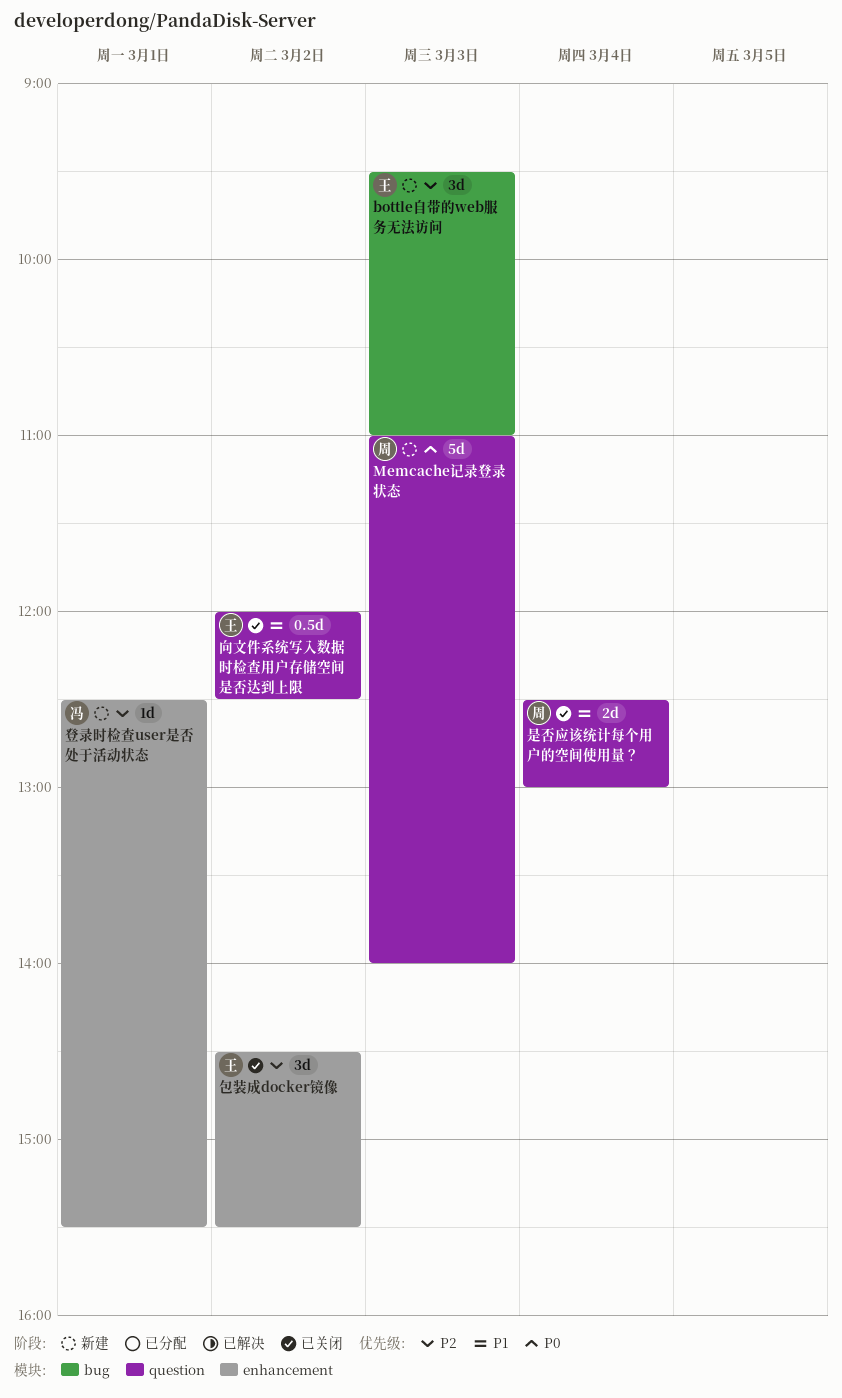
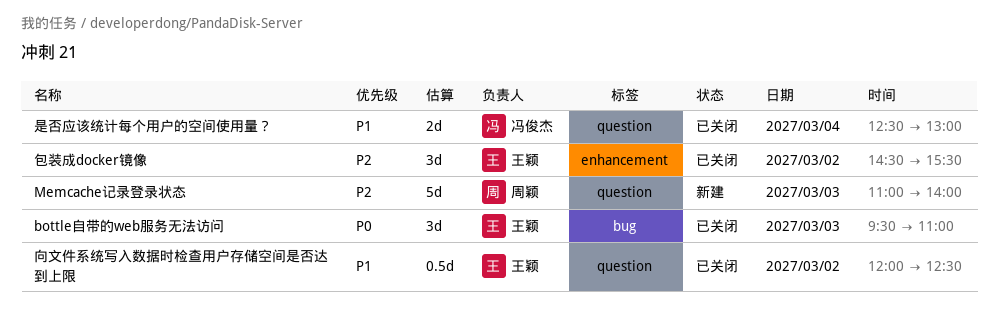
bottle自带的web服务无法访问, status: 新建 -> 已关闭
bottle自带的web服务无法访问, priority: P2 -> P0
Memcache记录登录状态, priority: P0 -> P2
是否应该统计每个用户的空间使用量？, owner: 周颖 -> 冯俊杰
登录时检查user是否处于活动状态: present -> none

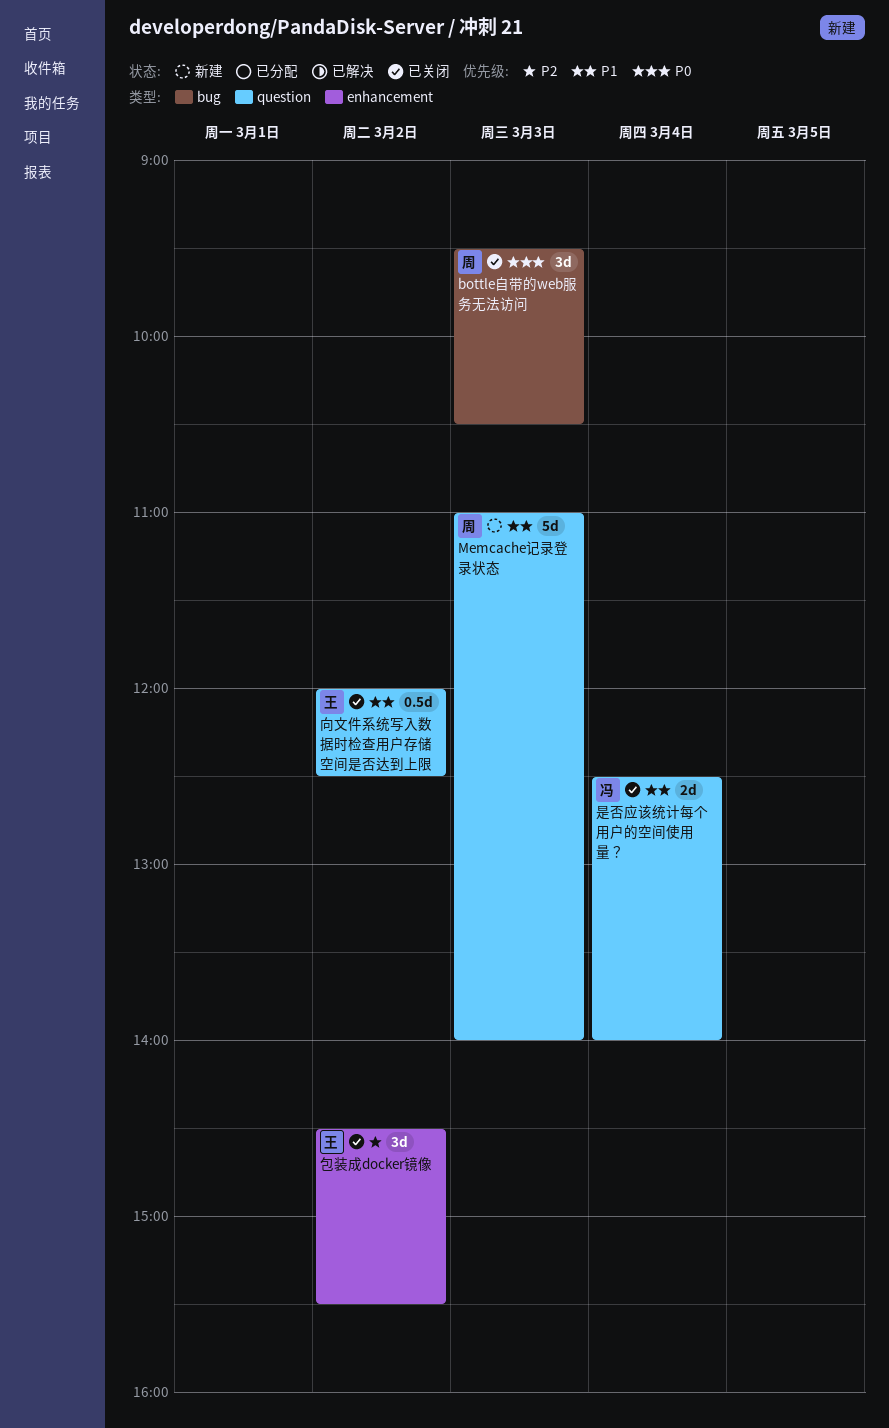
bottle自带的web服务无法访问, owner: 王颖 -> 周颖
bottle自带的web服务无法访问, ends: 11:00 -> 10:30
Memcache记录登录状态, priority: P2 -> P1
是否应该统计每个用户的空间使用量？, ends: 13:00 -> 14:00

